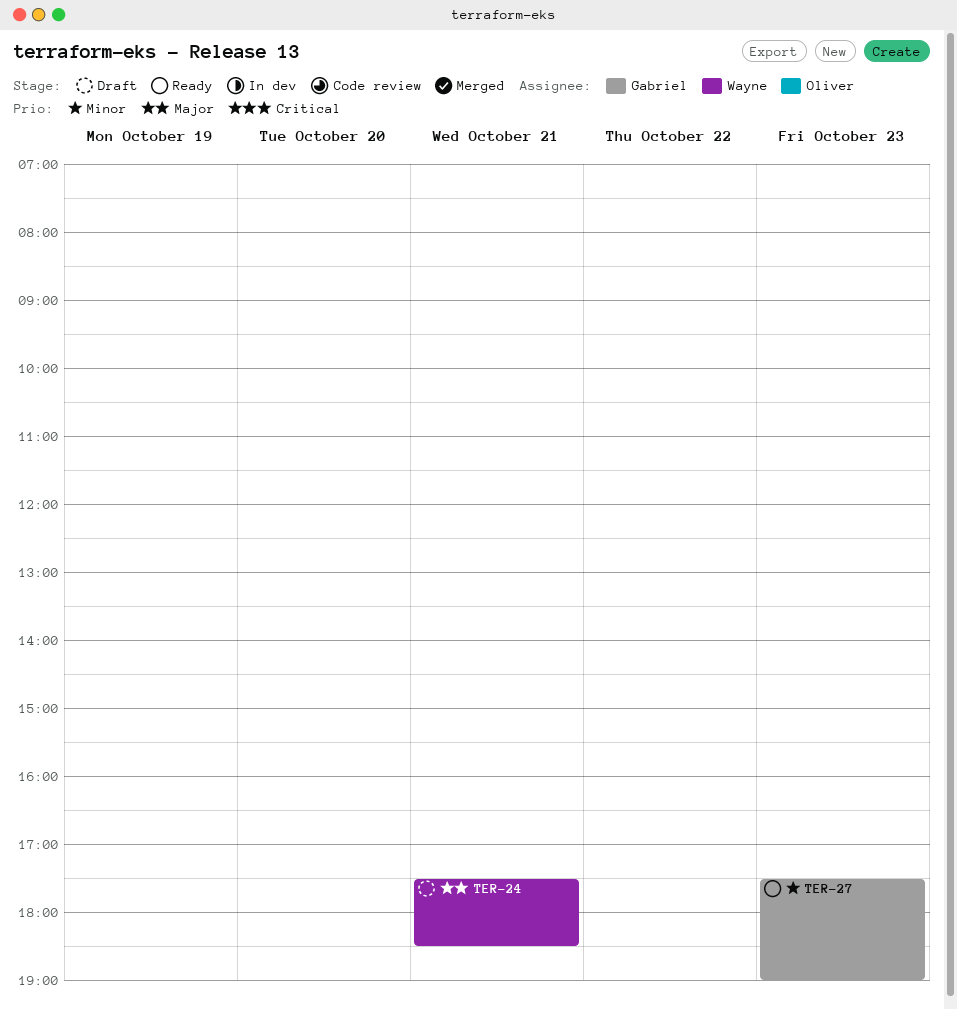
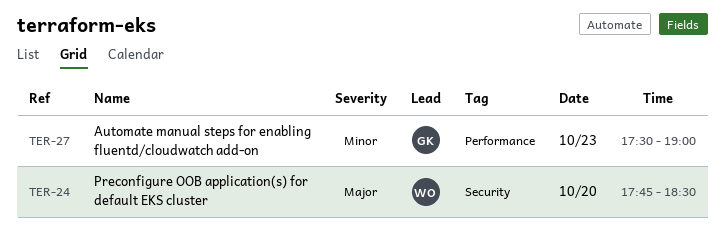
TER-24, day: Oct 21 -> Oct 20
TER-24, begins: 17:30 -> 17:45

